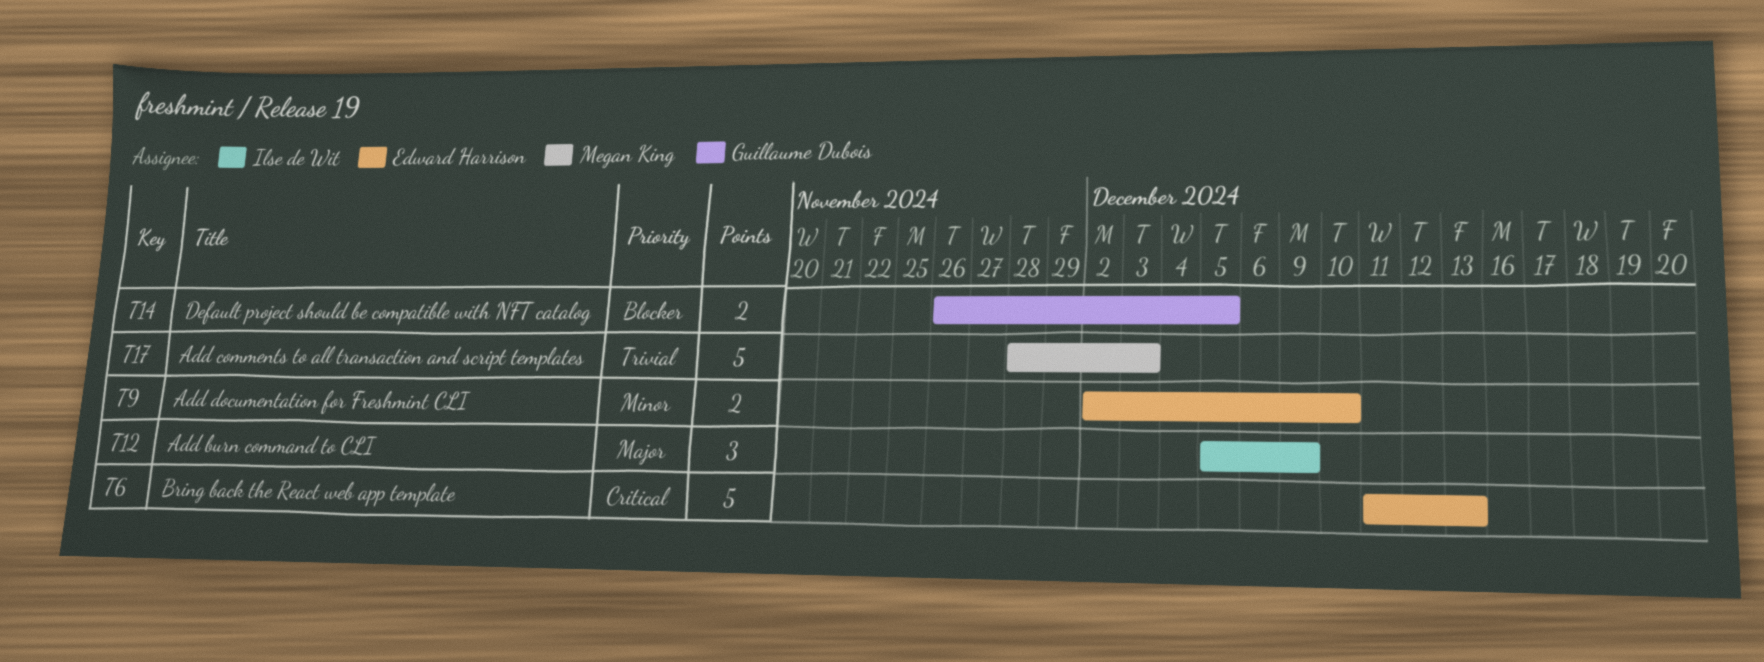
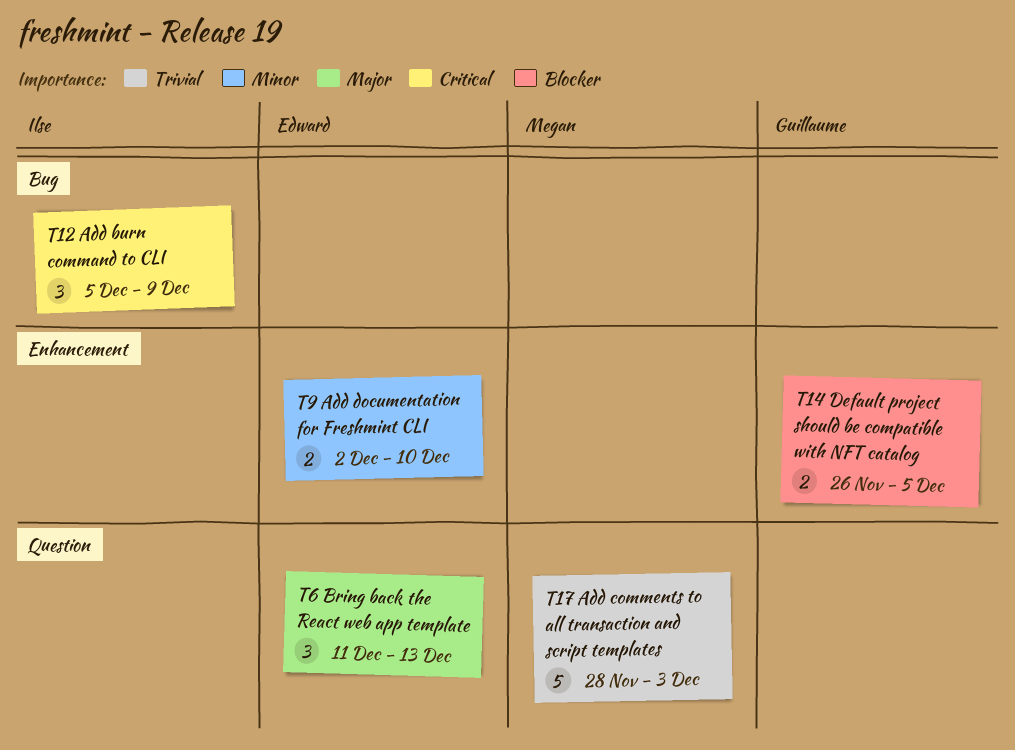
T6, priority: Critical -> Major
T6, estimate: 5 -> 3
T12, priority: Major -> Critical

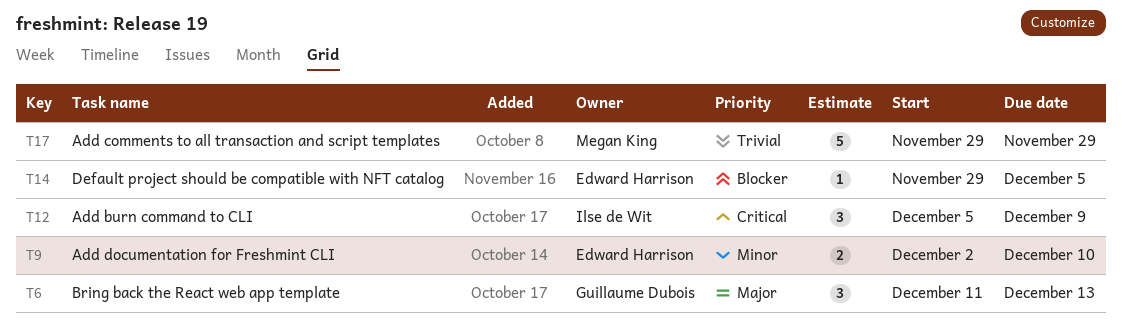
T6, owner: Edward Harrison -> Guillaume Dubois
T14, owner: Guillaume Dubois -> Edward Harrison
T14, estimate: 2 -> 1
T14, start: Nov 26 -> Nov 29
T17, start: Nov 28 -> Nov 29
T17, due: Dec 3 -> Nov 29

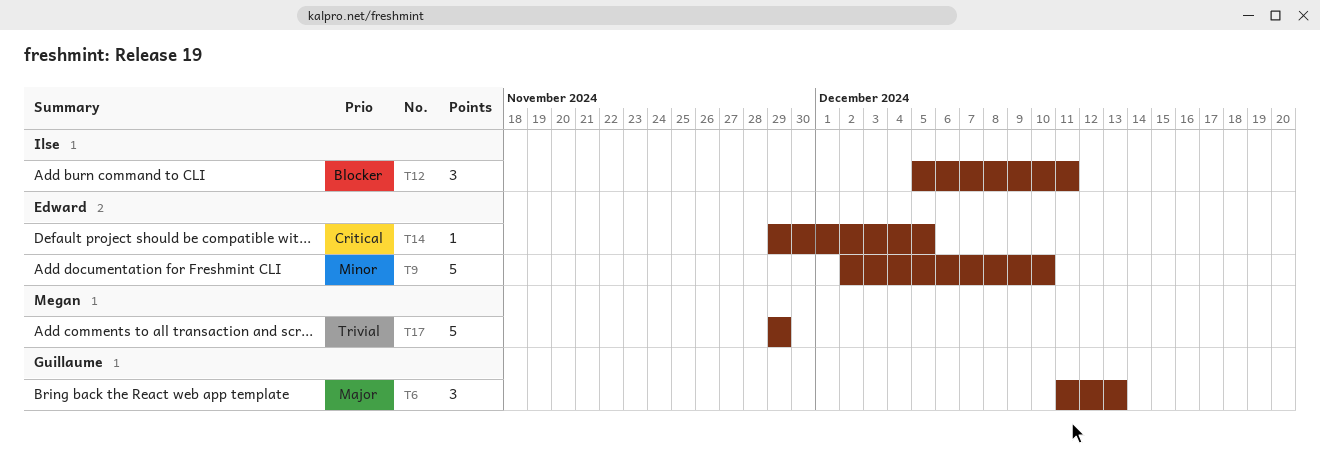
T9, estimate: 2 -> 5
T12, priority: Critical -> Blocker
T12, due: Dec 9 -> Dec 11
T14, priority: Blocker -> Critical

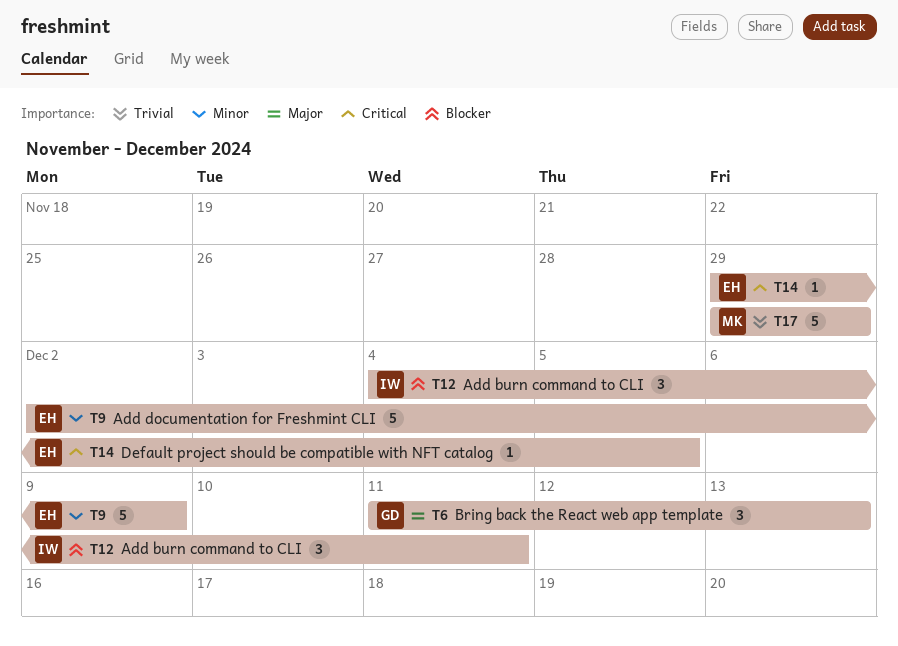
T9, due: Dec 10 -> Dec 9
T12, start: Dec 5 -> Dec 4

